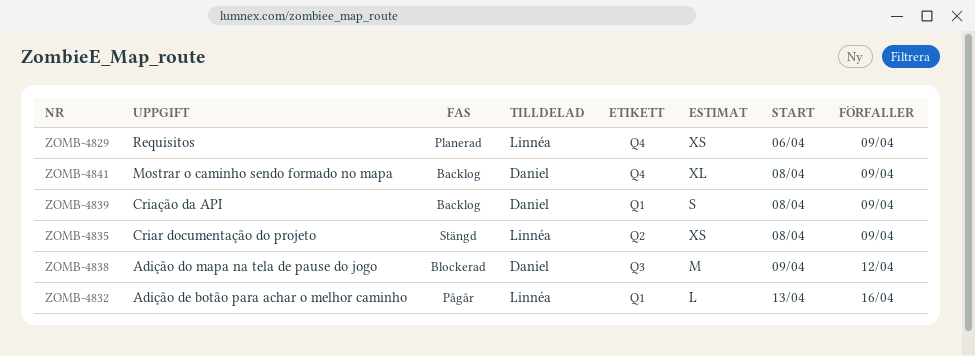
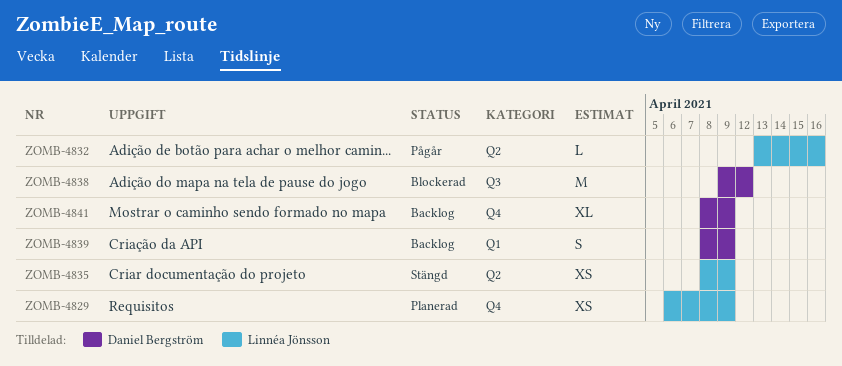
ZOMB-4832, label: Q1 -> Q2

